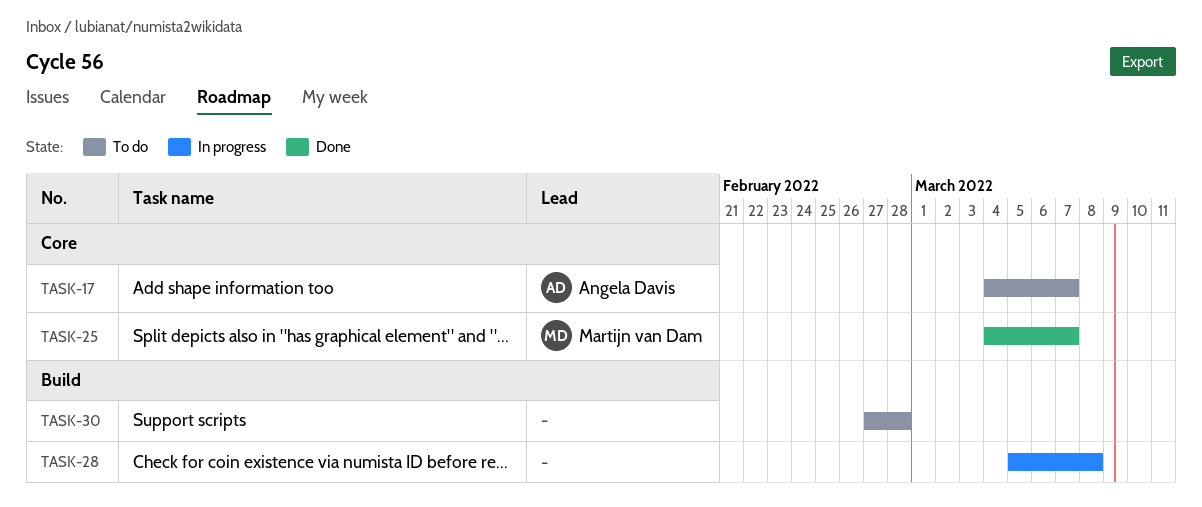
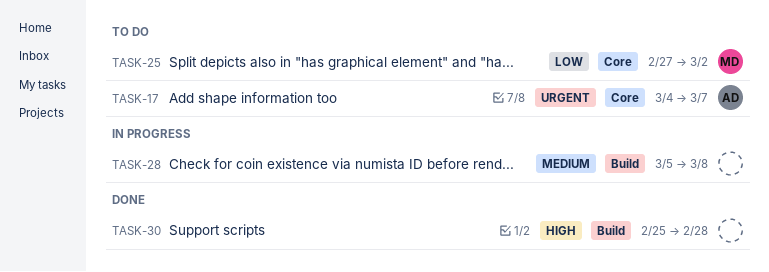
TASK-25, status: Done -> To do
TASK-25, start: Mar 4 -> Feb 27
TASK-25, due: Mar 7 -> Mar 2
TASK-30, status: To do -> Done
TASK-30, start: Feb 27 -> Feb 25

